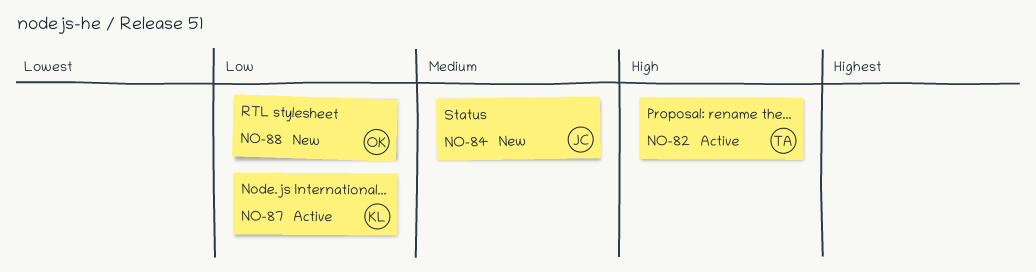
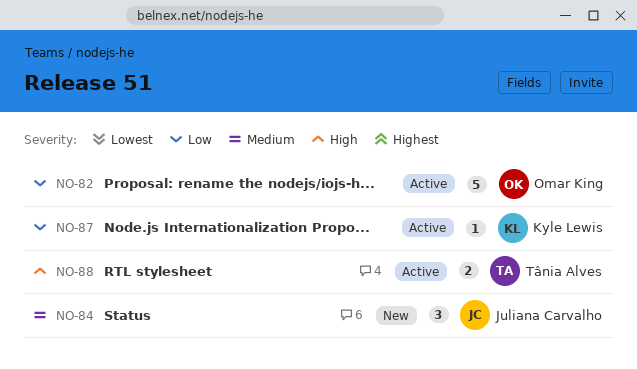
NO-82, owner: Tânia Alves -> Omar King
NO-82, priority: High -> Low
NO-88, status: New -> Active
NO-88, owner: Omar King -> Tânia Alves
NO-88, priority: Low -> High

